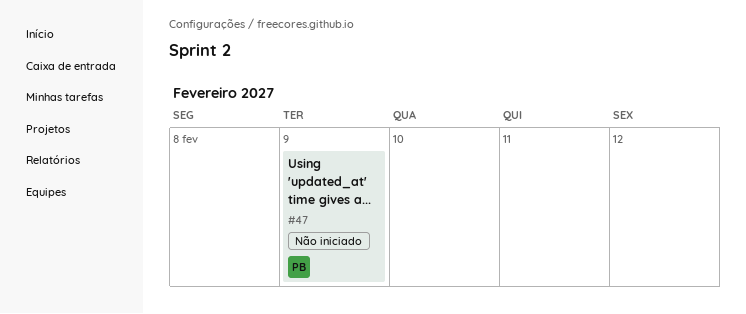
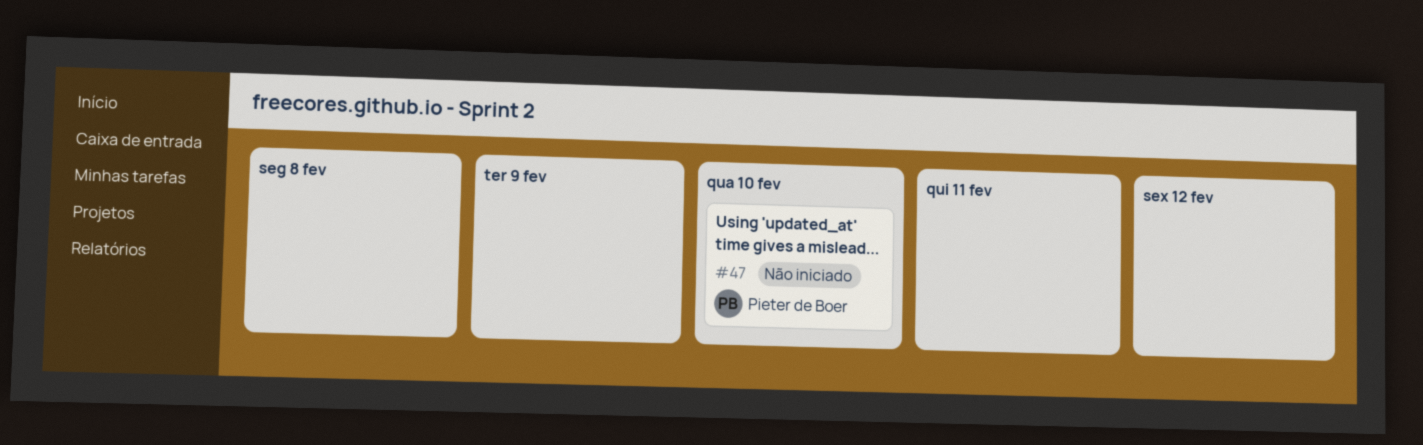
#47, due: Feb 9 -> Feb 10

